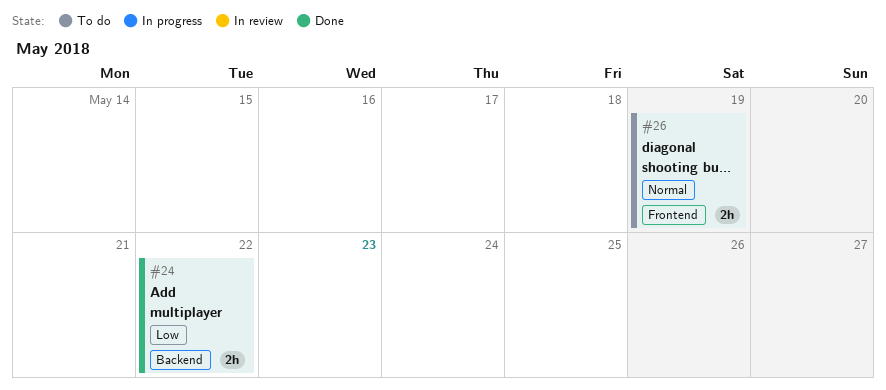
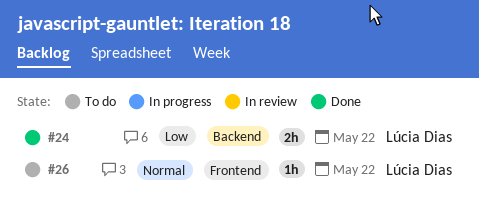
#26, estimate: 2h -> 1h
#26, due: May 19 -> May 22

